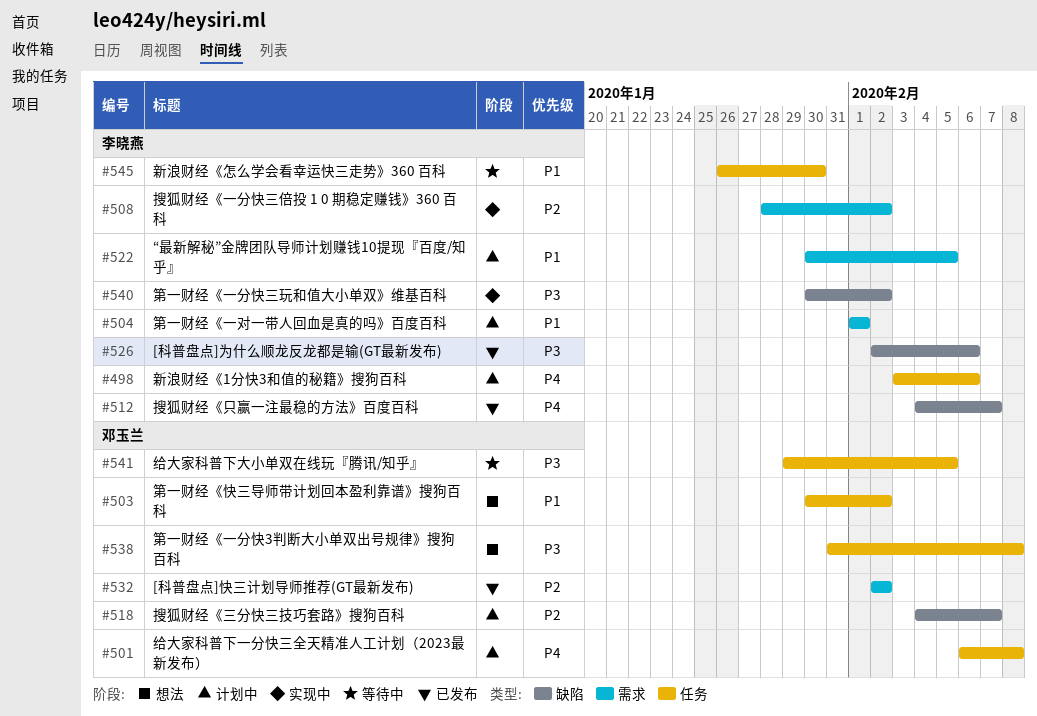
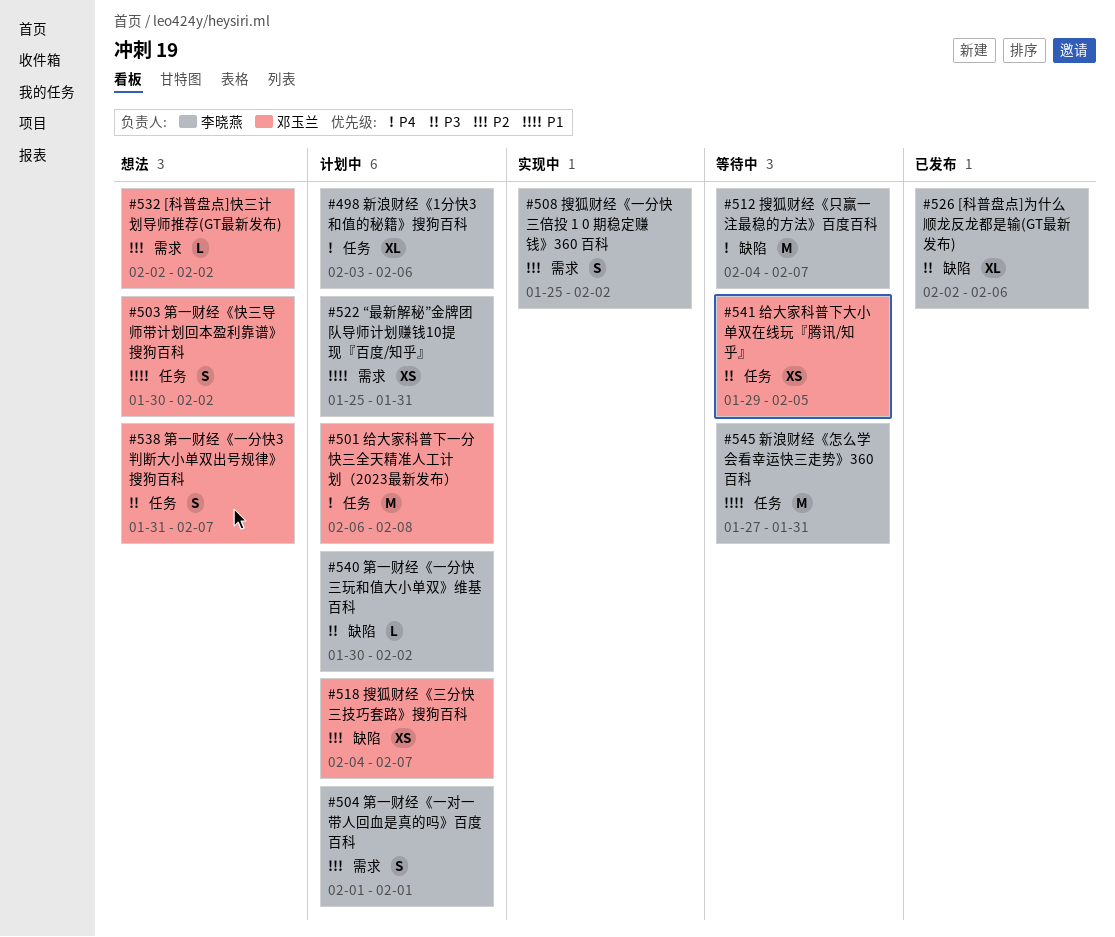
#504, priority: P1 -> P2
#508, start: Jan 28 -> Jan 25
#512, status: 已发布 -> 等待中
#522, start: Jan 30 -> Jan 25
#522, due: Feb 5 -> Jan 31
#532, status: 已发布 -> 想法
#538, due: Feb 8 -> Feb 7
#540, status: 实现中 -> 计划中
#545, start: Jan 26 -> Jan 27
#545, due: Jan 30 -> Jan 31

